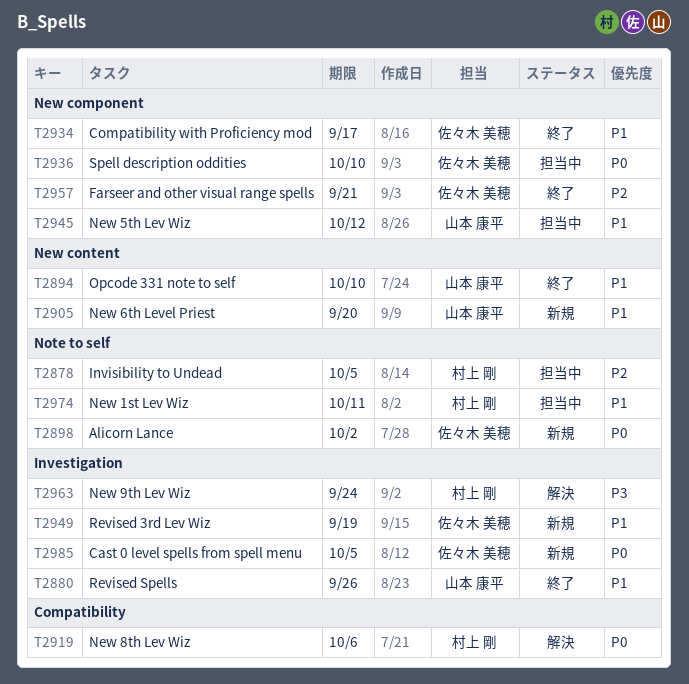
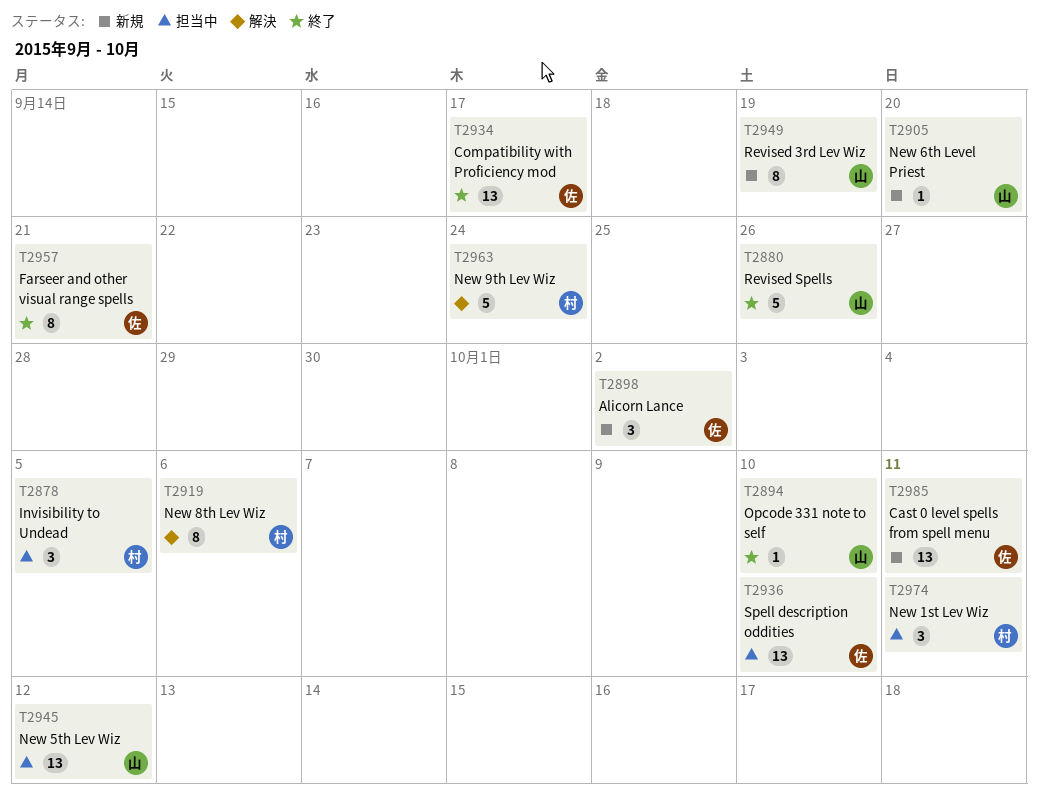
T2949, owner: 佐々木 美穂 -> 山本 康平
T2985, due: Oct 5 -> Oct 11

